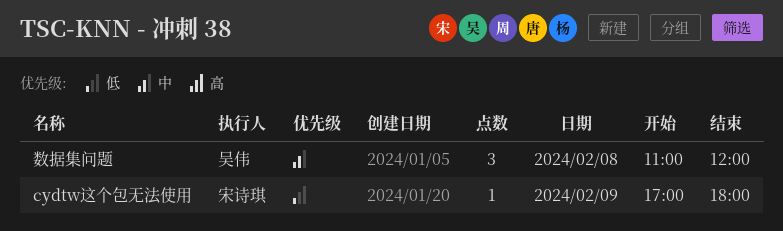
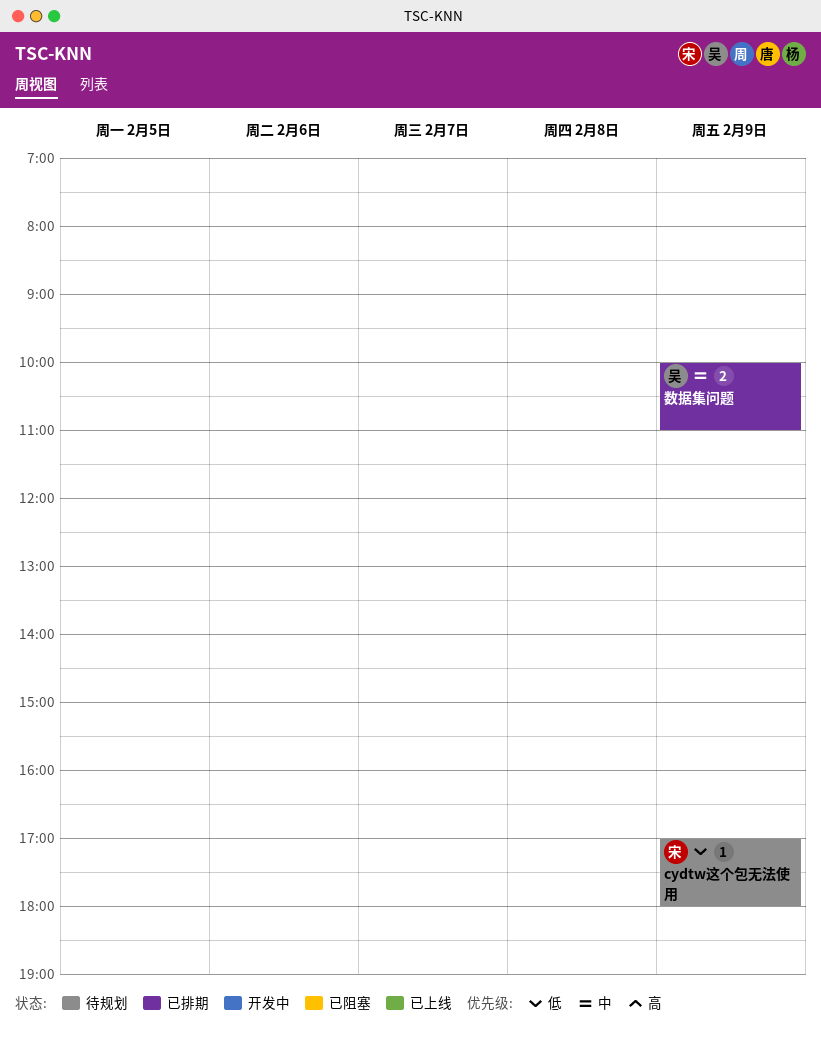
数据集问题, estimate: 3 -> 2
数据集问题, day: Feb 8 -> Feb 9
数据集问题, begins: 11:00 -> 10:00
数据集问题, ends: 12:00 -> 11:00

